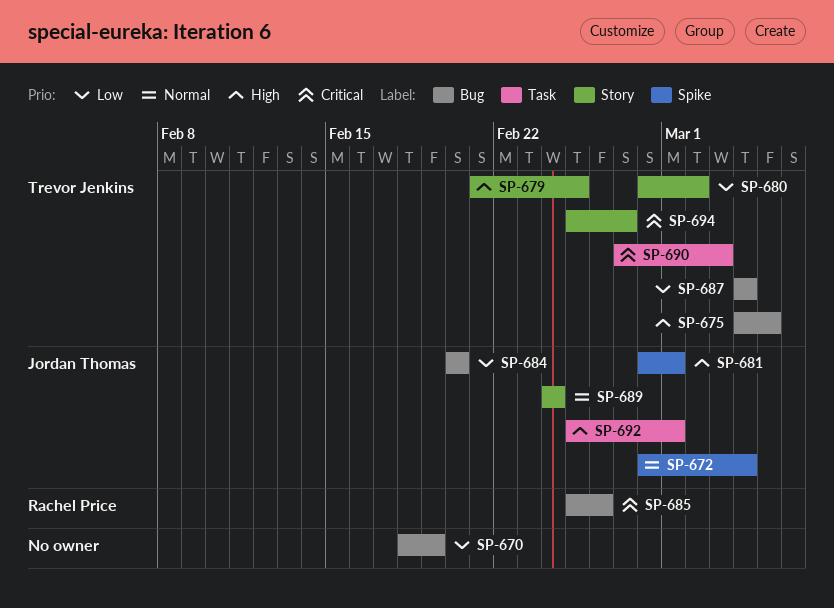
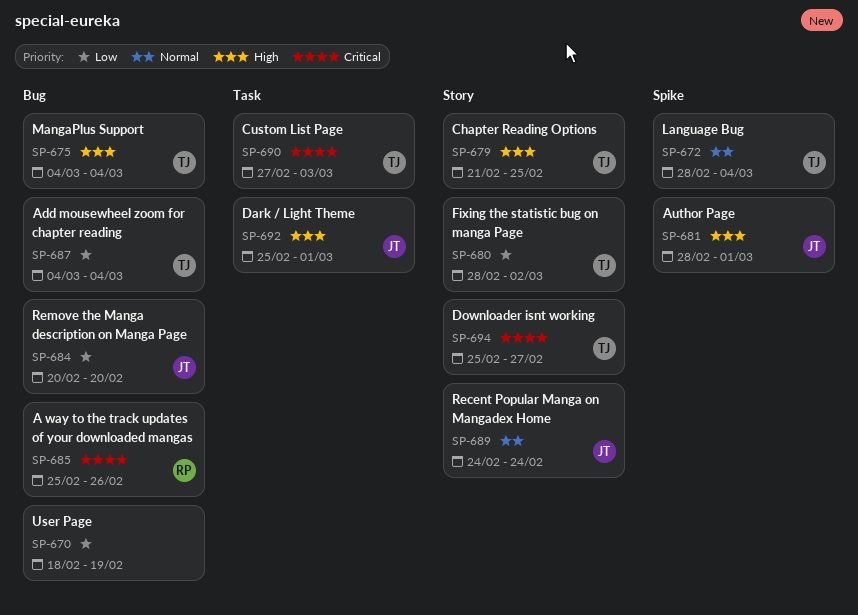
SP-672, owner: Jordan Thomas -> Trevor Jenkins
SP-675, due: Mar 5 -> Mar 4

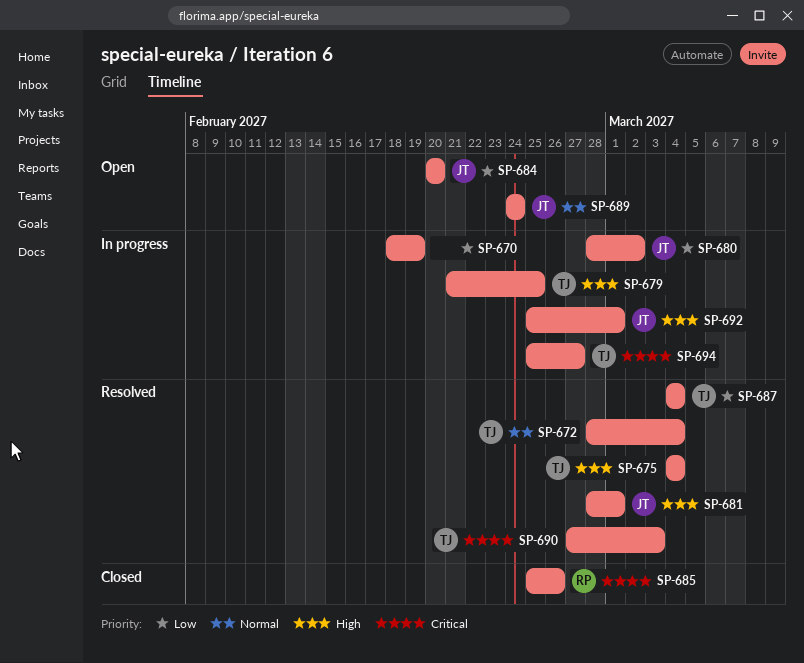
SP-680, owner: TJ -> JT

